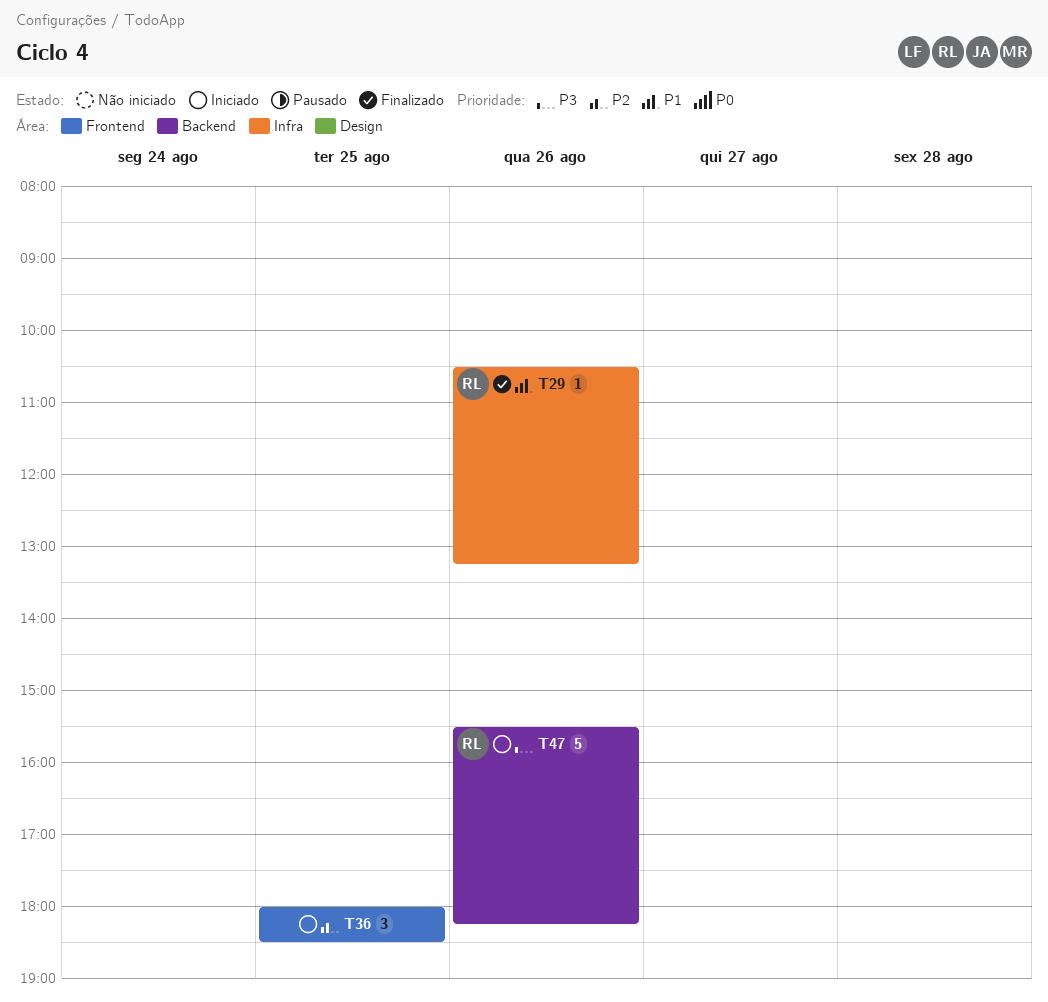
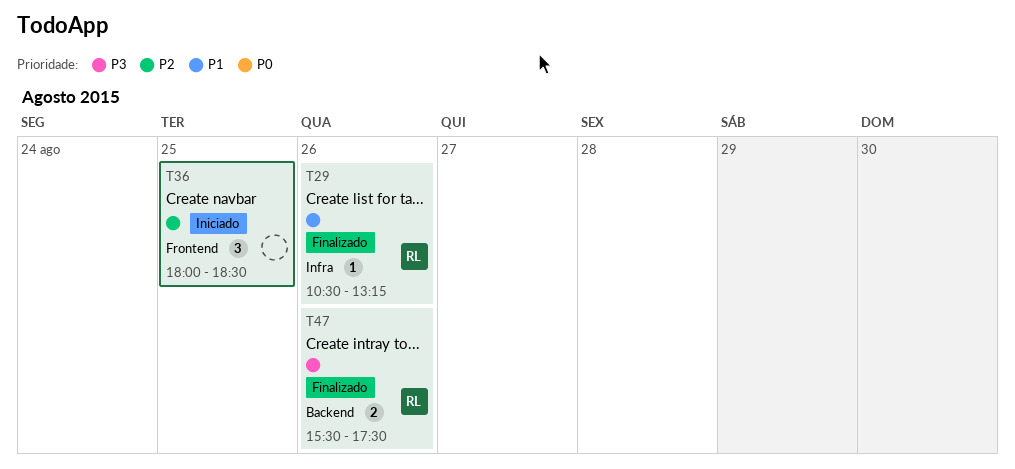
T47, status: Iniciado -> Finalizado
T47, estimate: 5 -> 2
T47, ends: 18:15 -> 17:30

